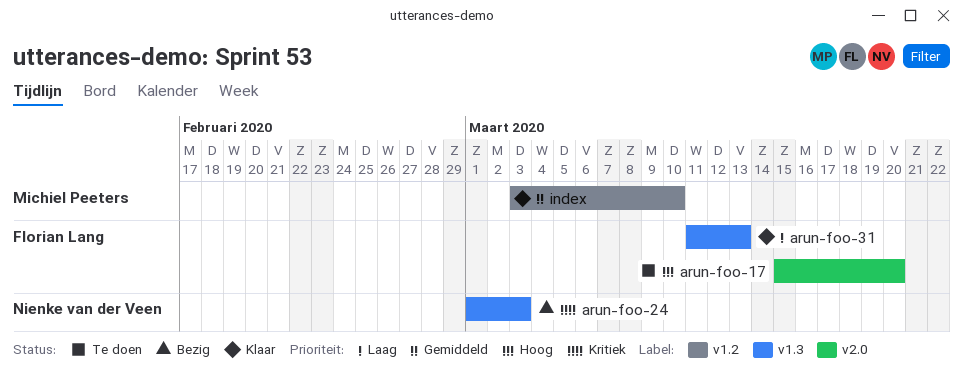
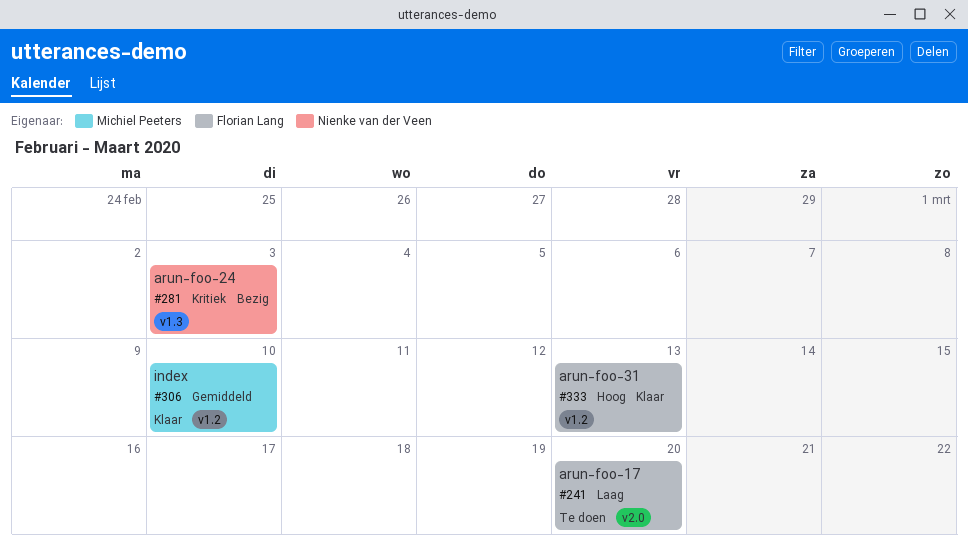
arun-foo-17, priority: Hoog -> Laag
arun-foo-31, priority: Laag -> Hoog
arun-foo-31, label: v1.3 -> v1.2

